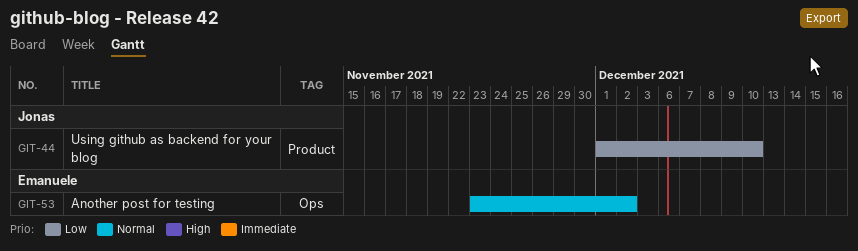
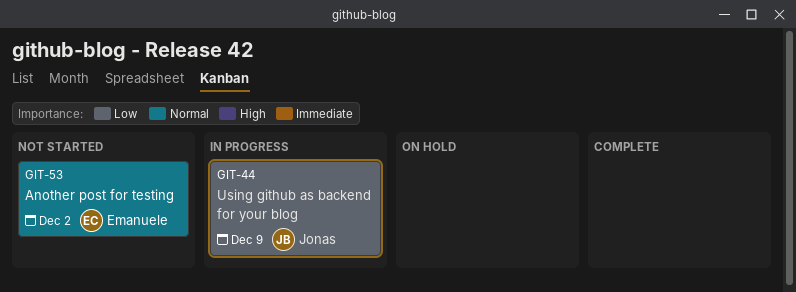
GIT-44, due: Dec 10 -> Dec 9

